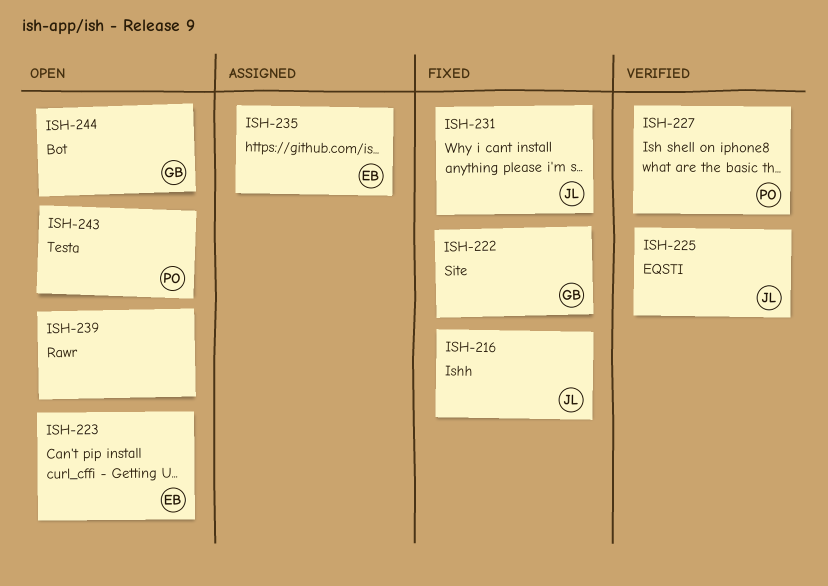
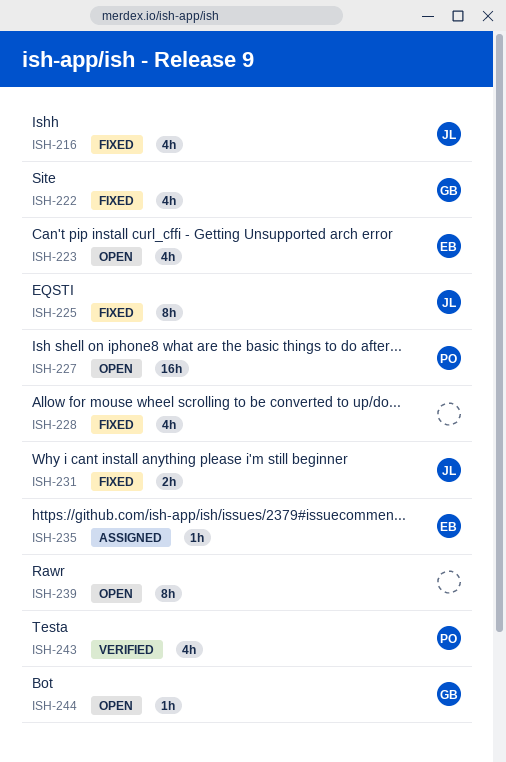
ISH-225, status: Verified -> Fixed
ISH-227, status: Verified -> Open
ISH-228: none -> present
ISH-243, status: Open -> Verified

